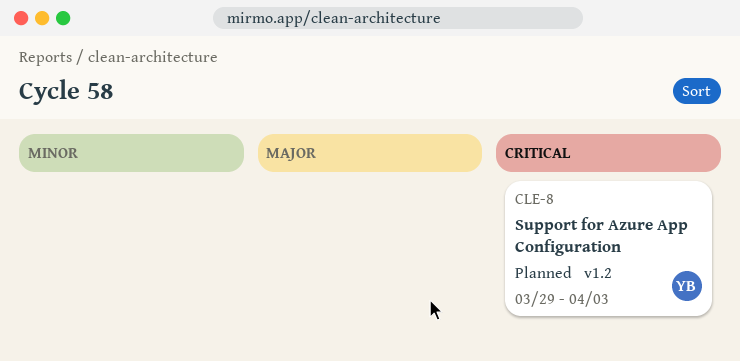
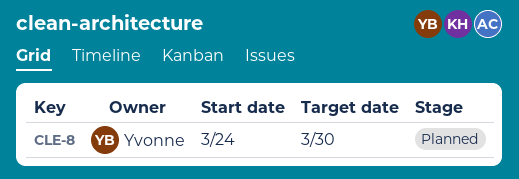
CLE-8, start: Mar 29 -> Mar 24
CLE-8, due: Apr 3 -> Mar 30

